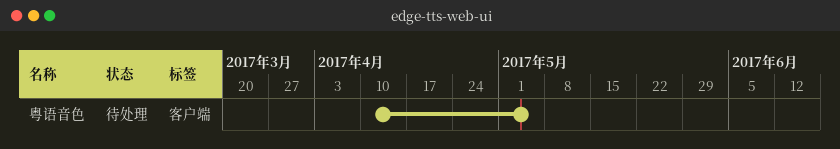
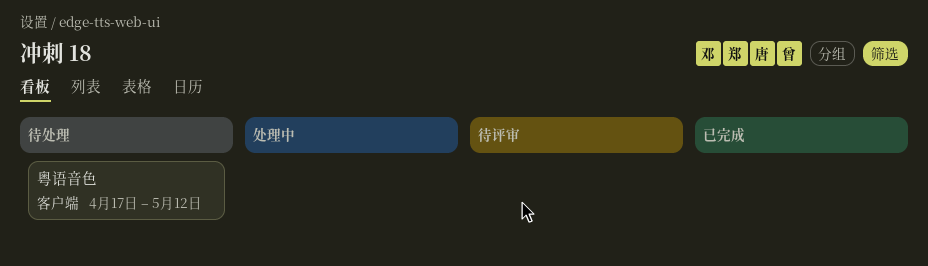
粤语音色, start: Apr 10 -> Apr 17
粤语音色, due: May 5 -> May 12

